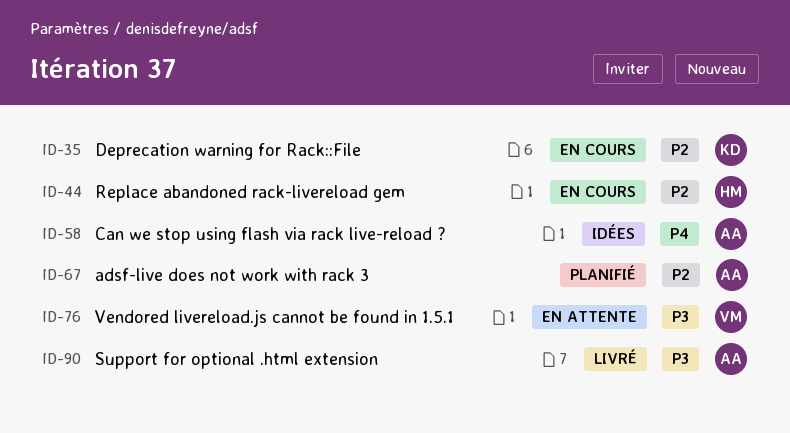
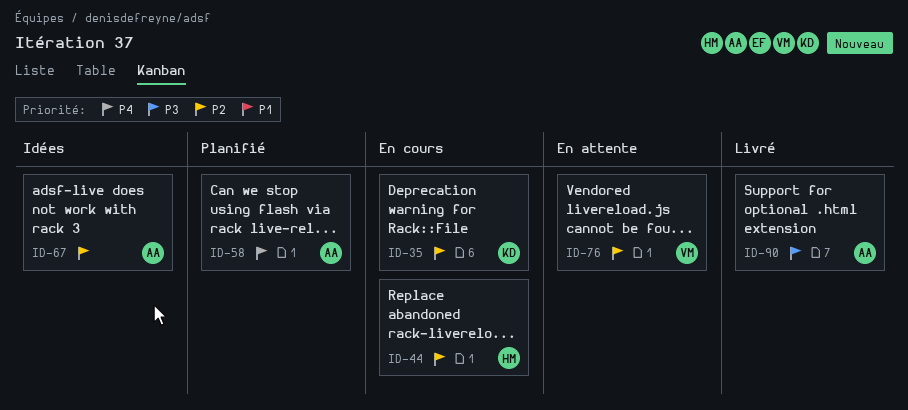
ID-58, status: Idées -> Planifié
ID-67, status: Planifié -> Idées
ID-76, priority: P3 -> P2

